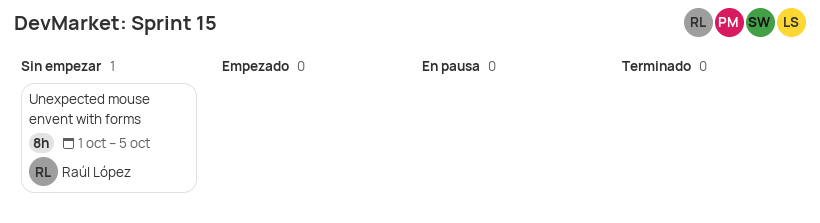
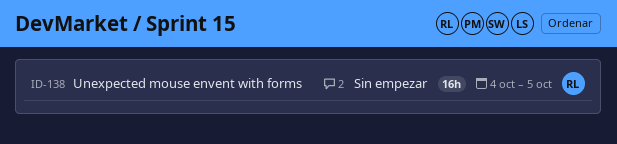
Unexpected mouse envent with forms, estimate: 8h -> 16h
Unexpected mouse envent with forms, start: Oct 1 -> Oct 4

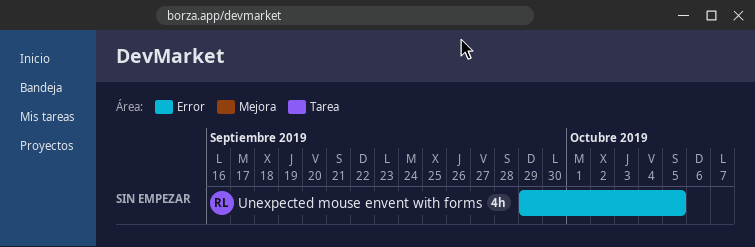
Unexpected mouse envent with forms, estimate: 16h -> 4h
Unexpected mouse envent with forms, start: Oct 4 -> Sep 29

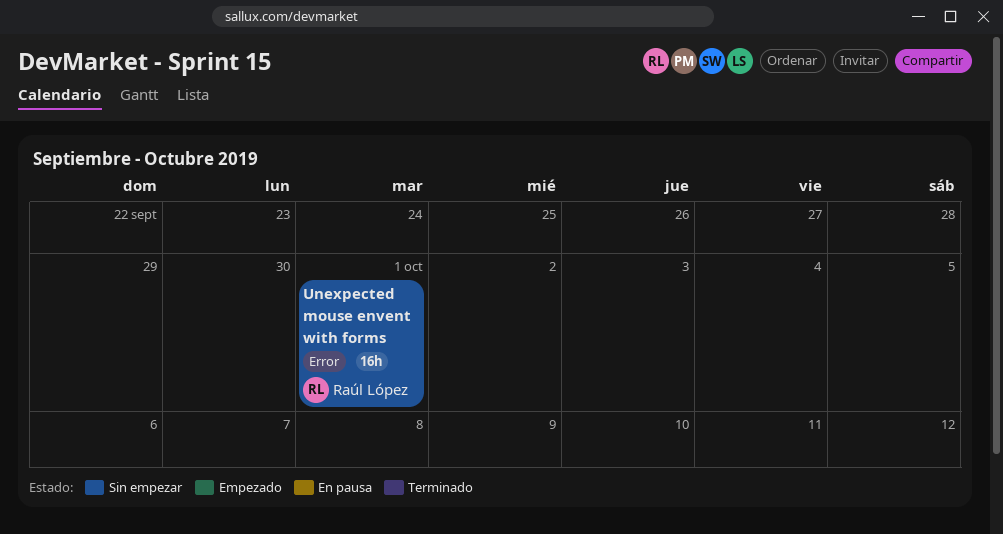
Unexpected mouse envent with forms, estimate: 4h -> 16h
Unexpected mouse envent with forms, due: Oct 5 -> Oct 1

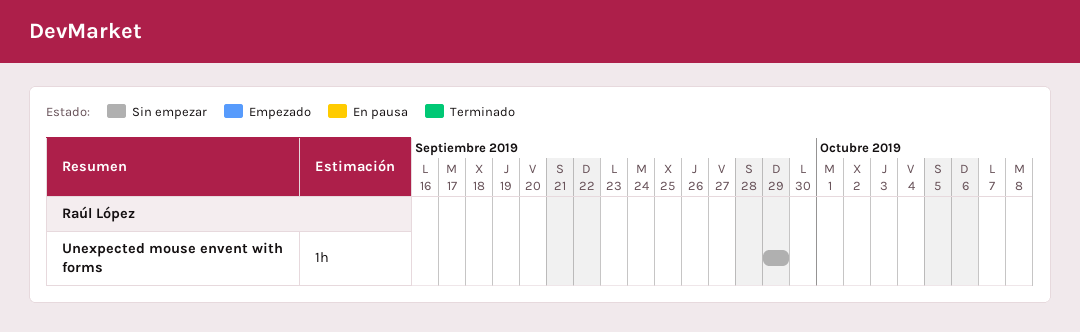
Unexpected mouse envent with forms, estimate: 16h -> 1h
Unexpected mouse envent with forms, due: Oct 1 -> Sep 29

